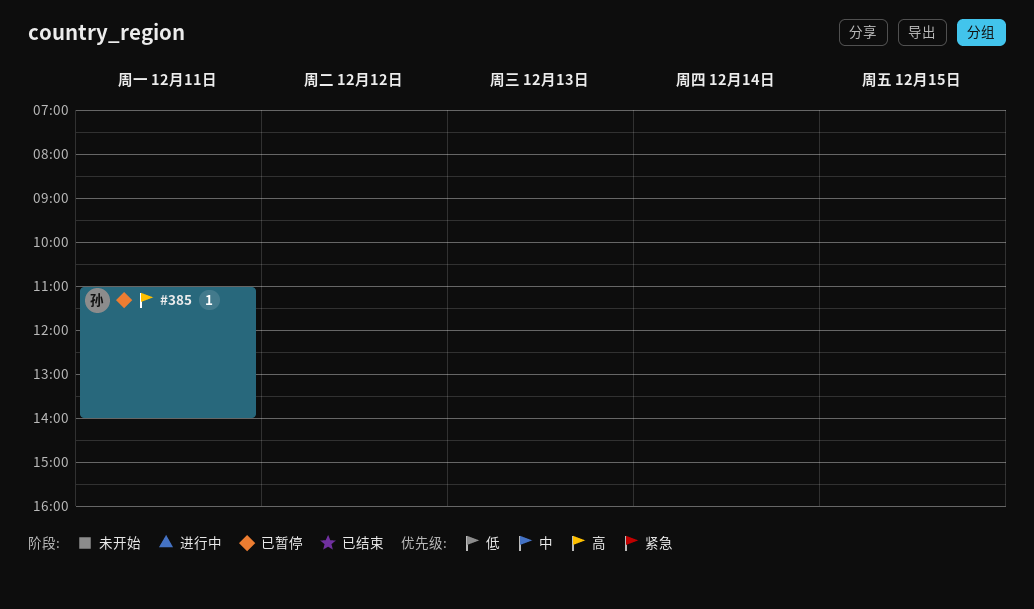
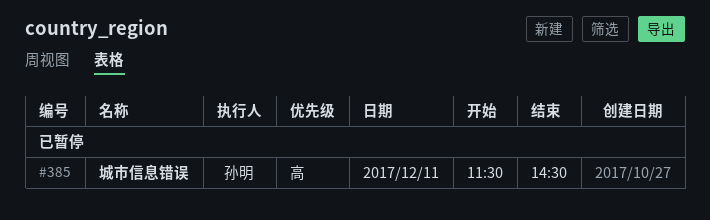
#385, begins: 11:00 -> 11:30
#385, ends: 14:00 -> 14:30

